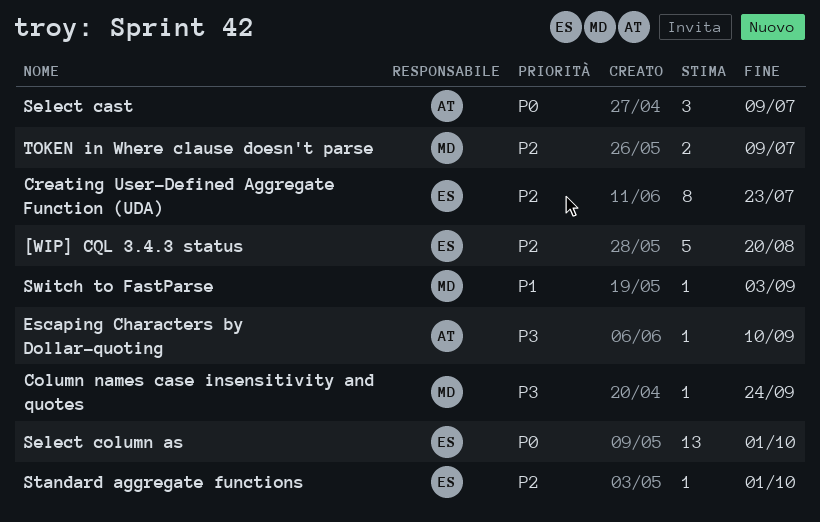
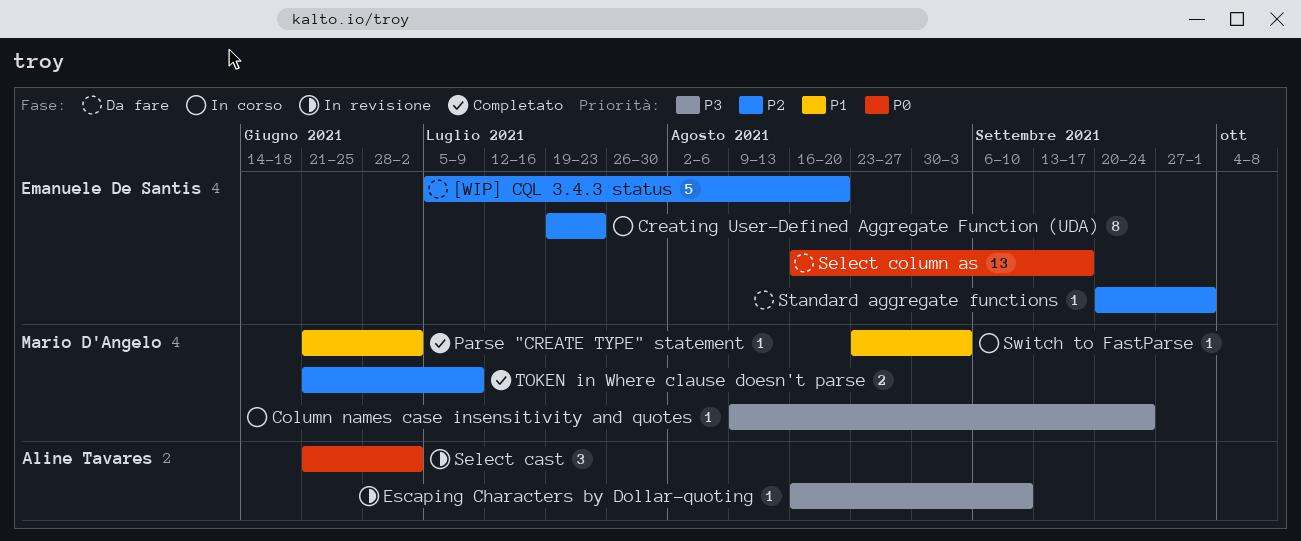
Parse "CREATE TYPE" statement: none -> present
Select cast, due: Jul 9 -> Jul 2
Select column as, due: Oct 1 -> Sep 17

